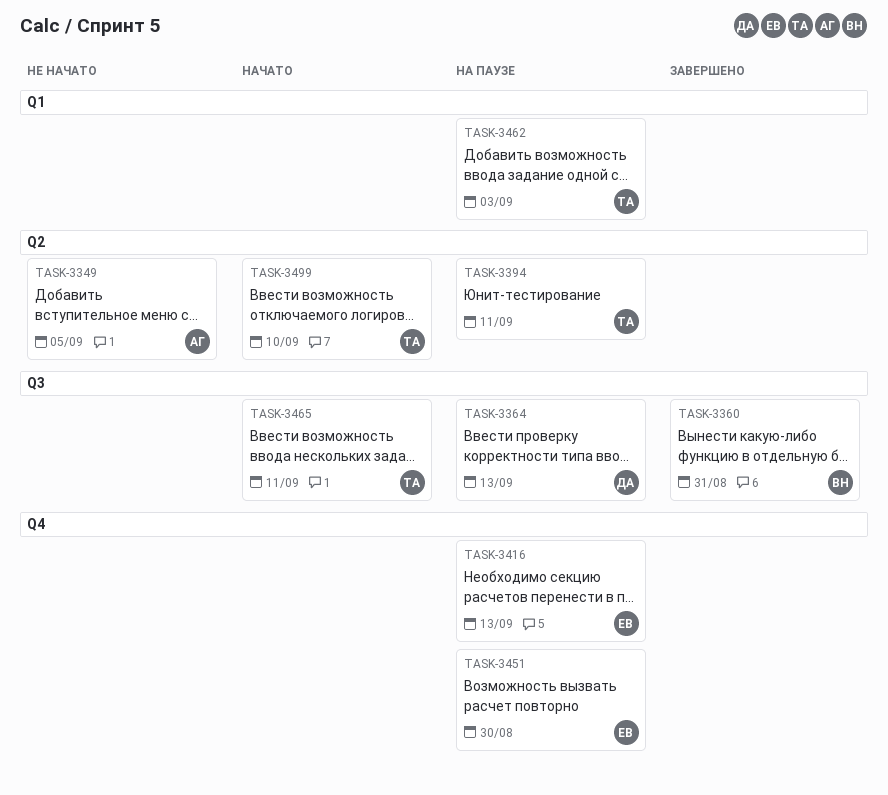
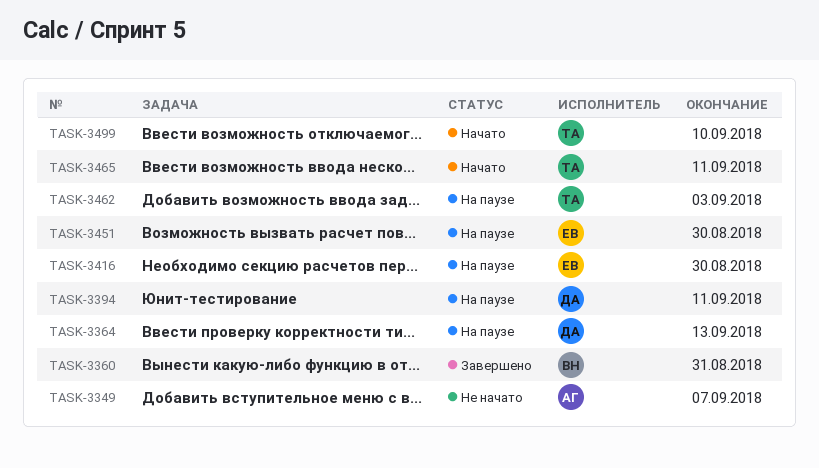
TASK-3349, due: Sep 5 -> Sep 7
TASK-3394, owner: ТА -> ДА
TASK-3416, due: Sep 13 -> Aug 30

